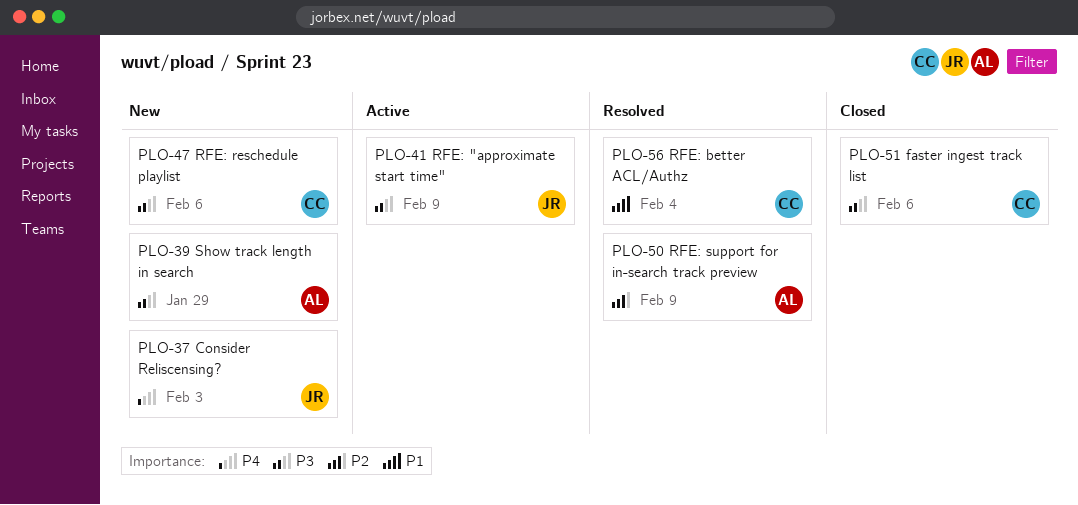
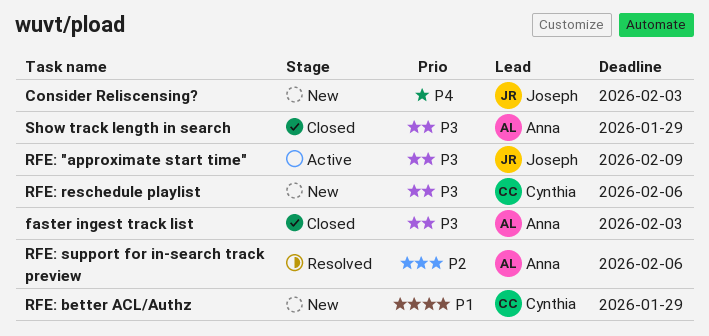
faster ingest track list, owner: Cynthia -> Anna
faster ingest track list, due: Feb 6 -> Feb 3
RFE: better ACL/Authz, status: Resolved -> New
RFE: better ACL/Authz, due: Feb 4 -> Jan 29
RFE: support for in-search track preview, due: Feb 9 -> Feb 6
Show track length in search, status: New -> Closed

